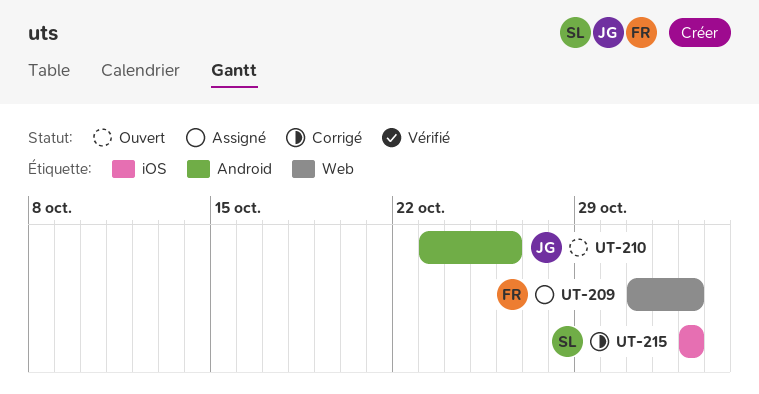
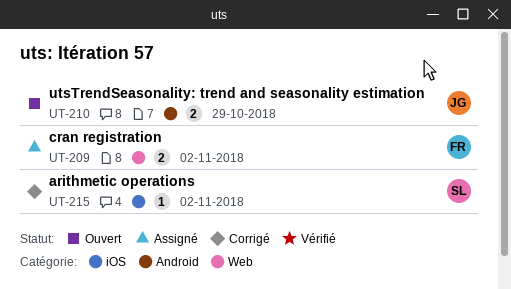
UT-210, due: Oct 26 -> Oct 29

